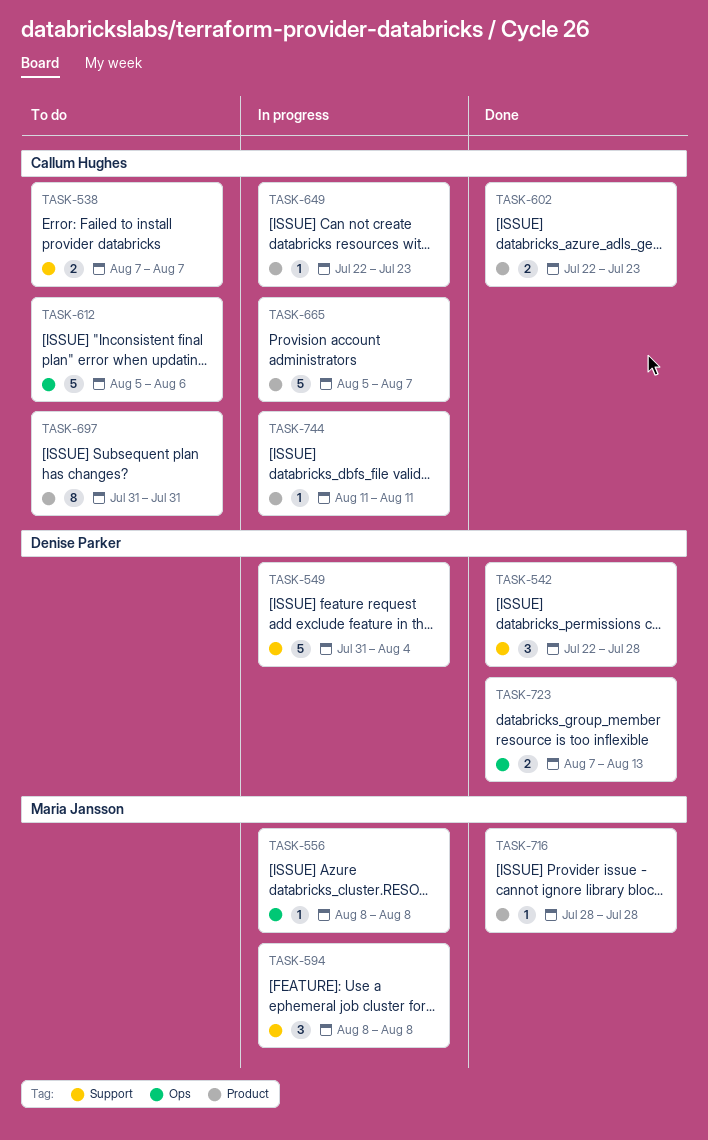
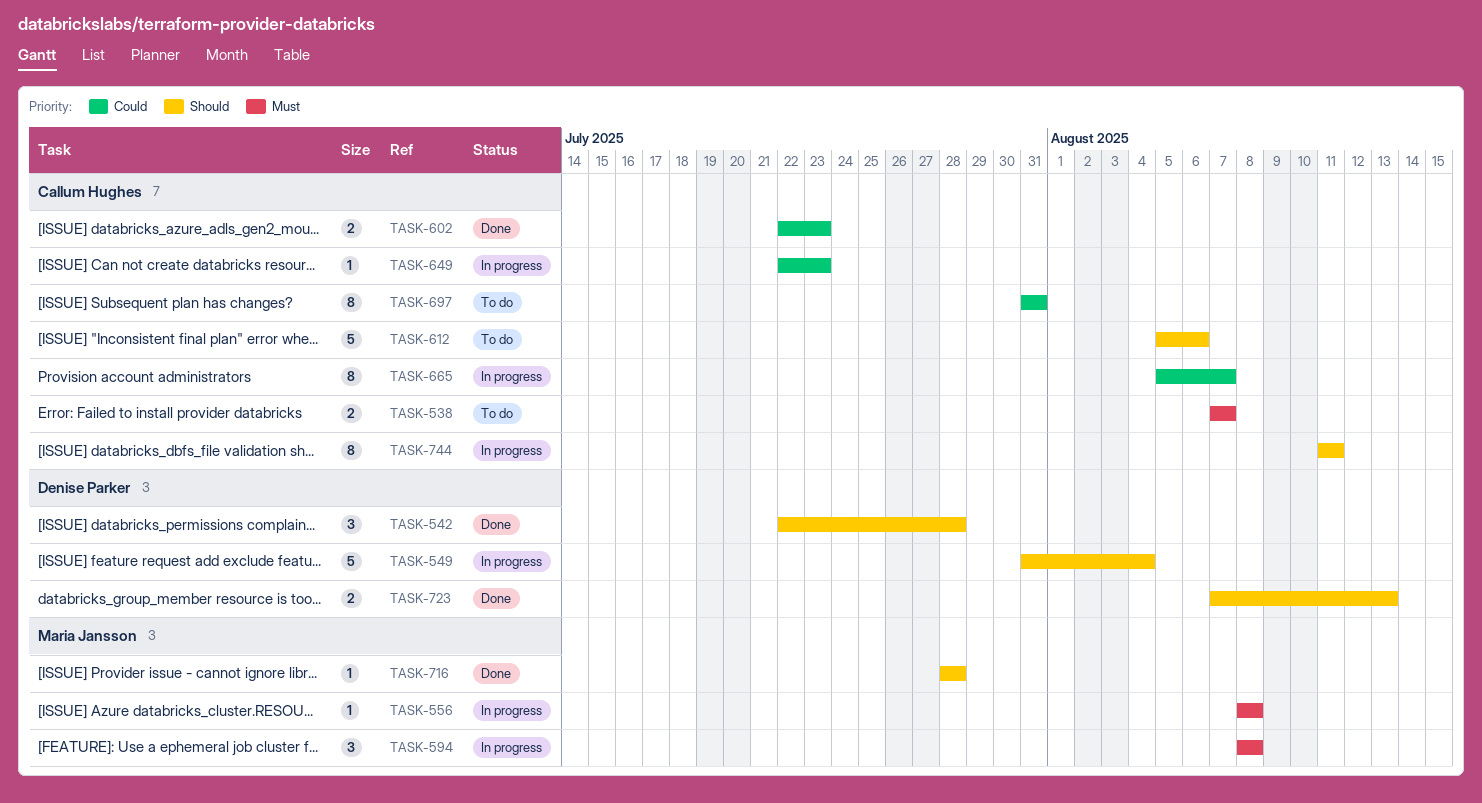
TASK-665, estimate: 5 -> 8
TASK-744, estimate: 1 -> 8

